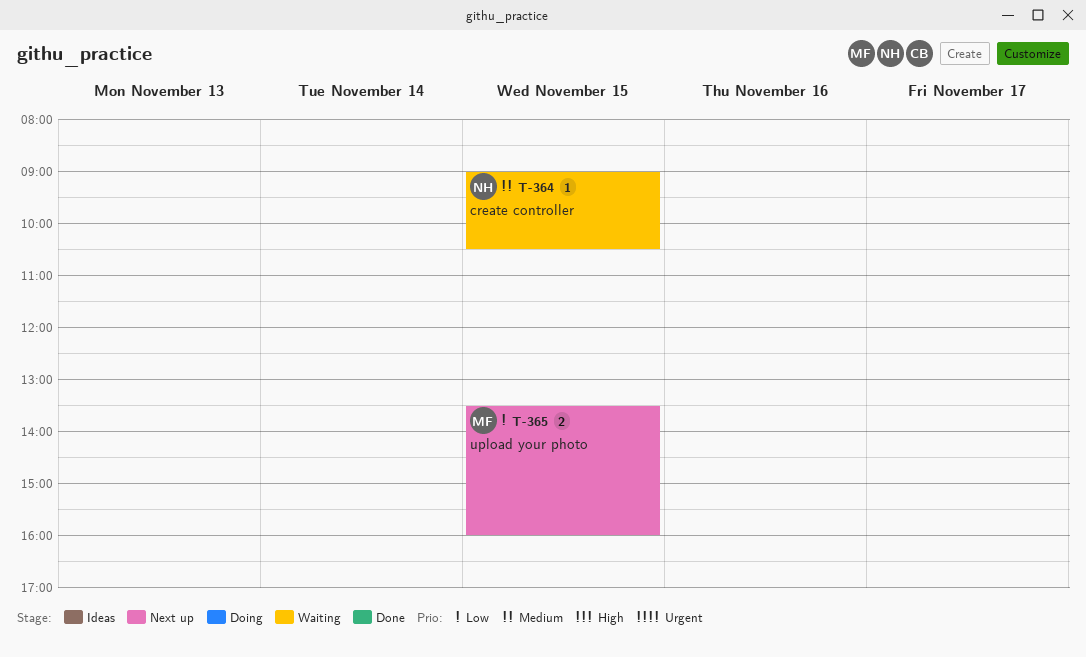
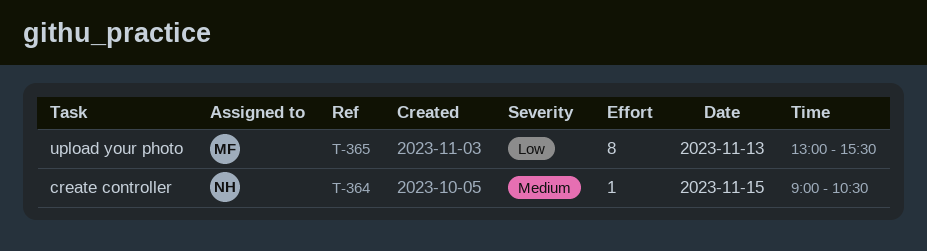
T-365, estimate: 2 -> 8
T-365, day: Nov 15 -> Nov 13
T-365, begins: 13:30 -> 13:00
T-365, ends: 16:00 -> 15:30

